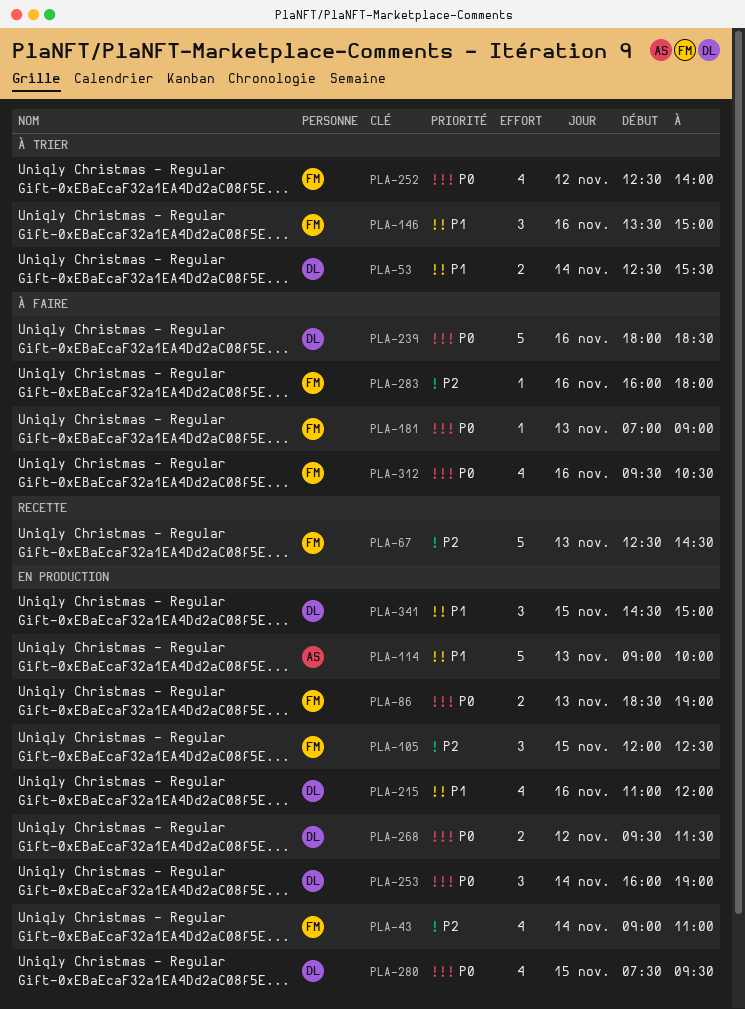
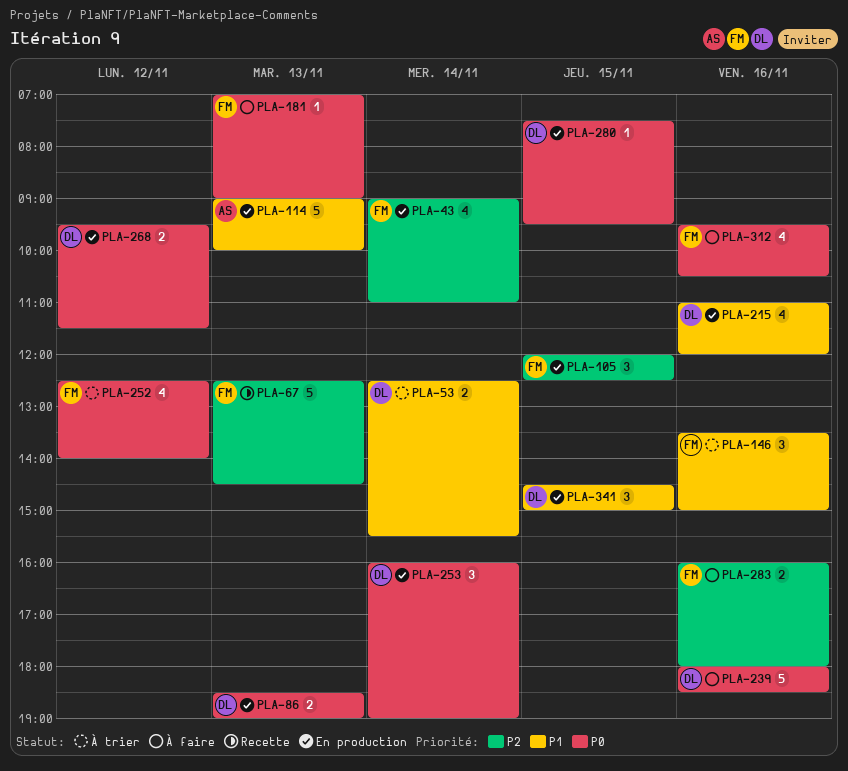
PLA-86, owner: FM -> DL
PLA-280, estimate: 4 -> 1
PLA-283, estimate: 1 -> 2

